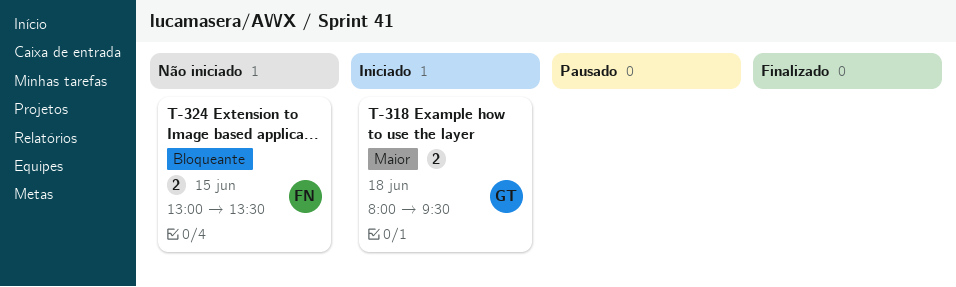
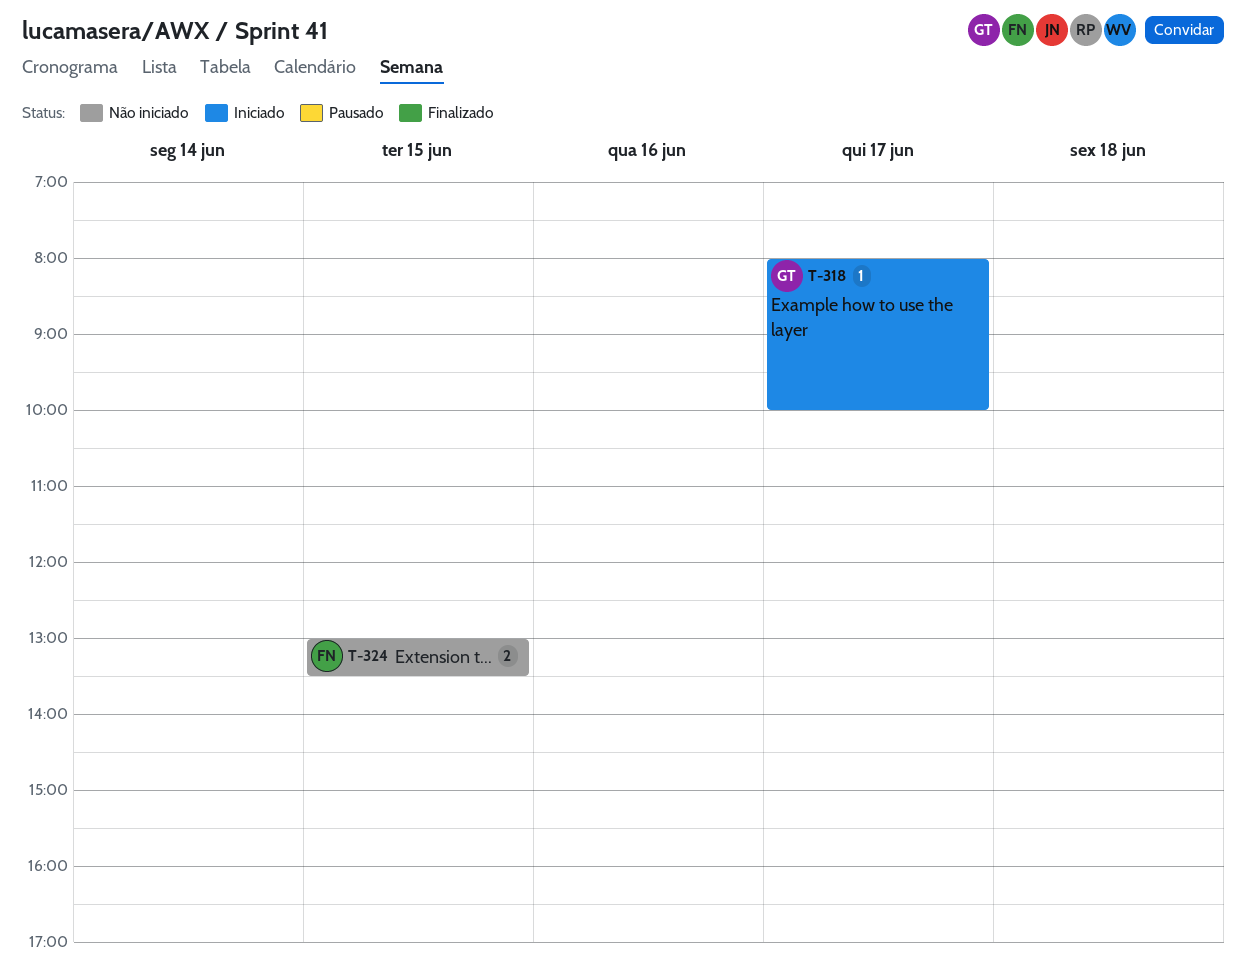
T-318, estimate: 2 -> 1
T-318, day: Jun 18 -> Jun 17
T-318, ends: 09:30 -> 10:00

